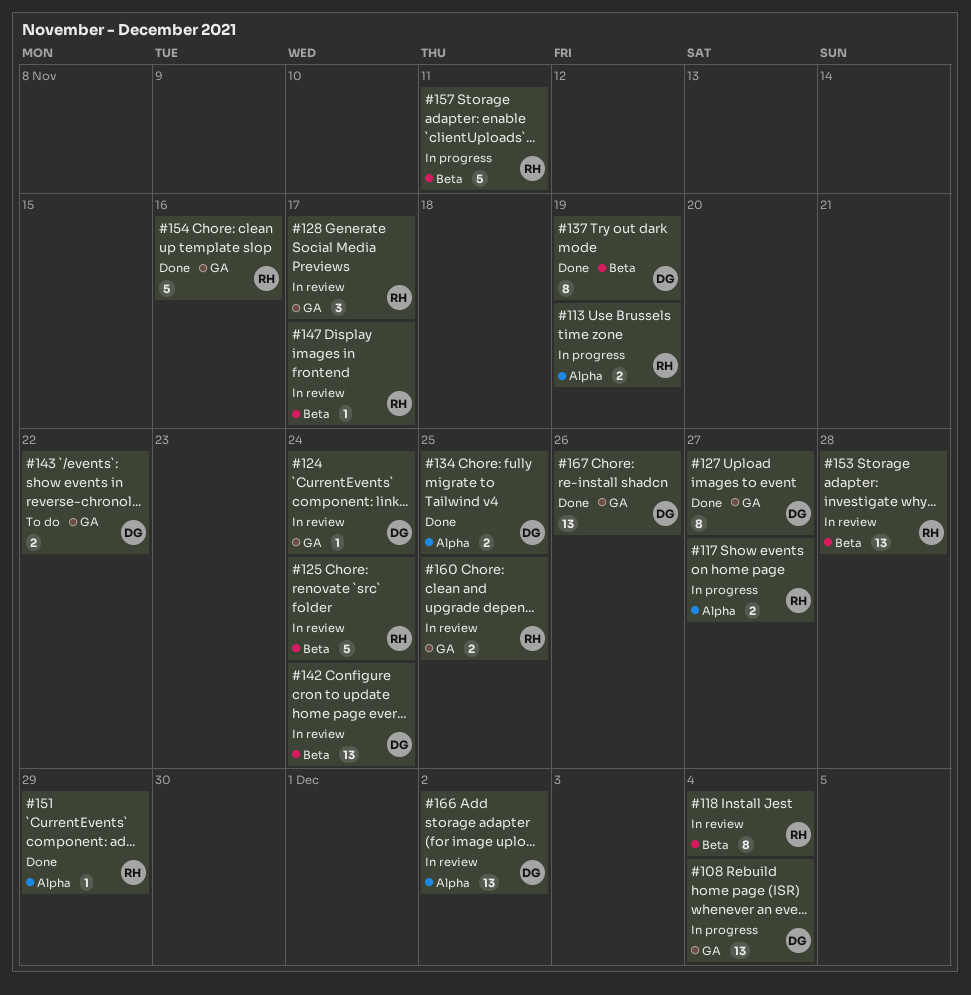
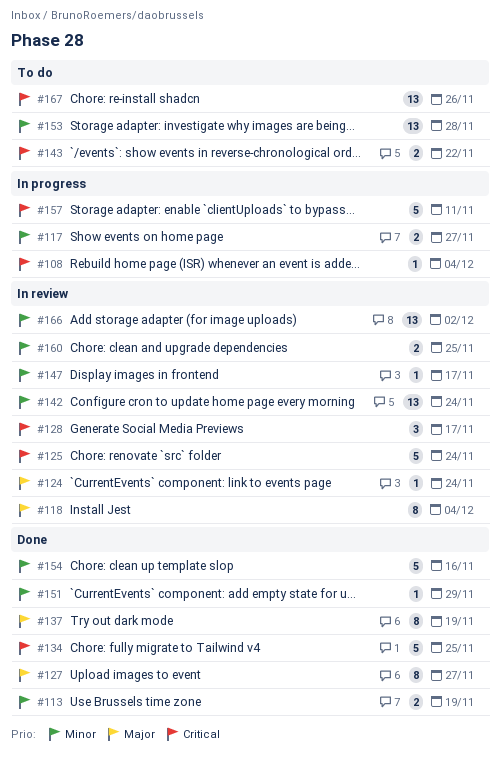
#108, estimate: 13 -> 1
#113, status: In progress -> Done
#134, estimate: 2 -> 5
#153, status: In review -> To do
#167, status: Done -> To do

